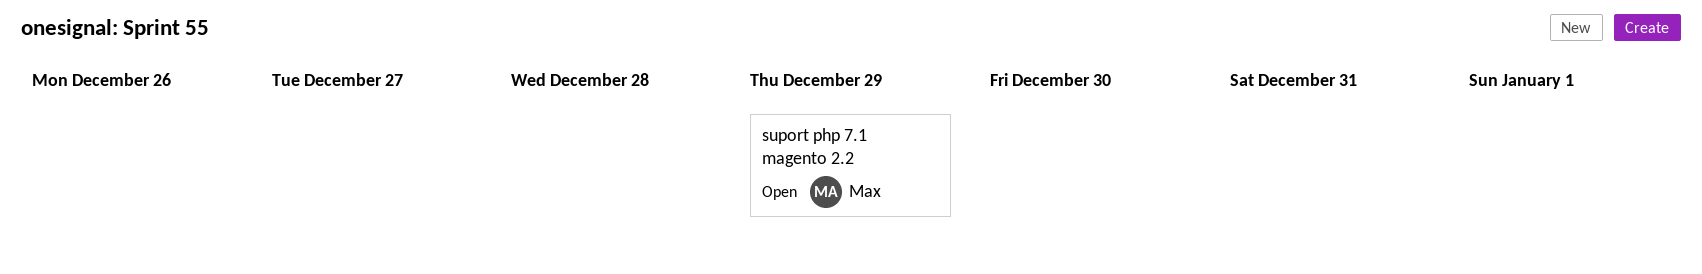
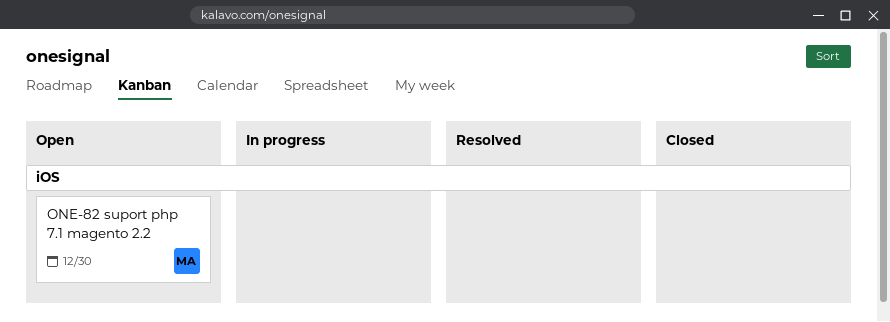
suport php 7.1 magento 2.2, due: Dec 29 -> Dec 30

